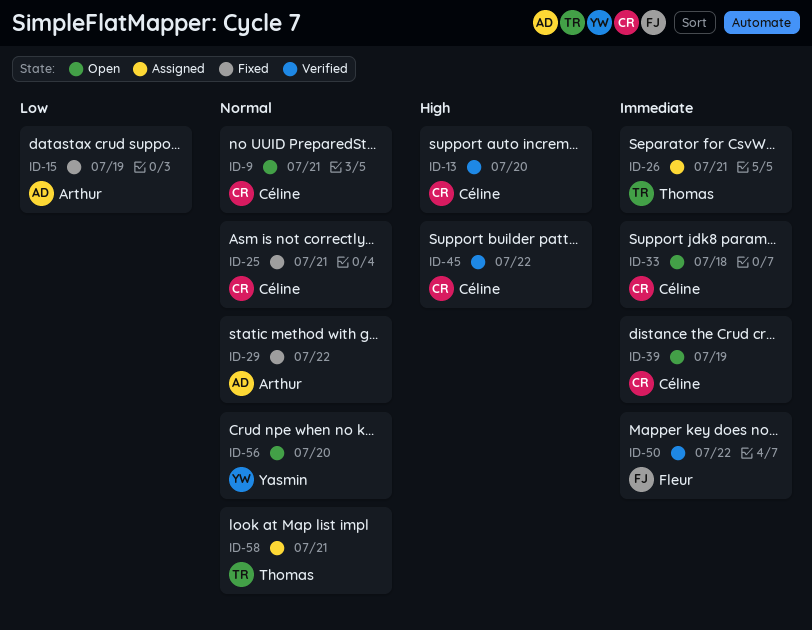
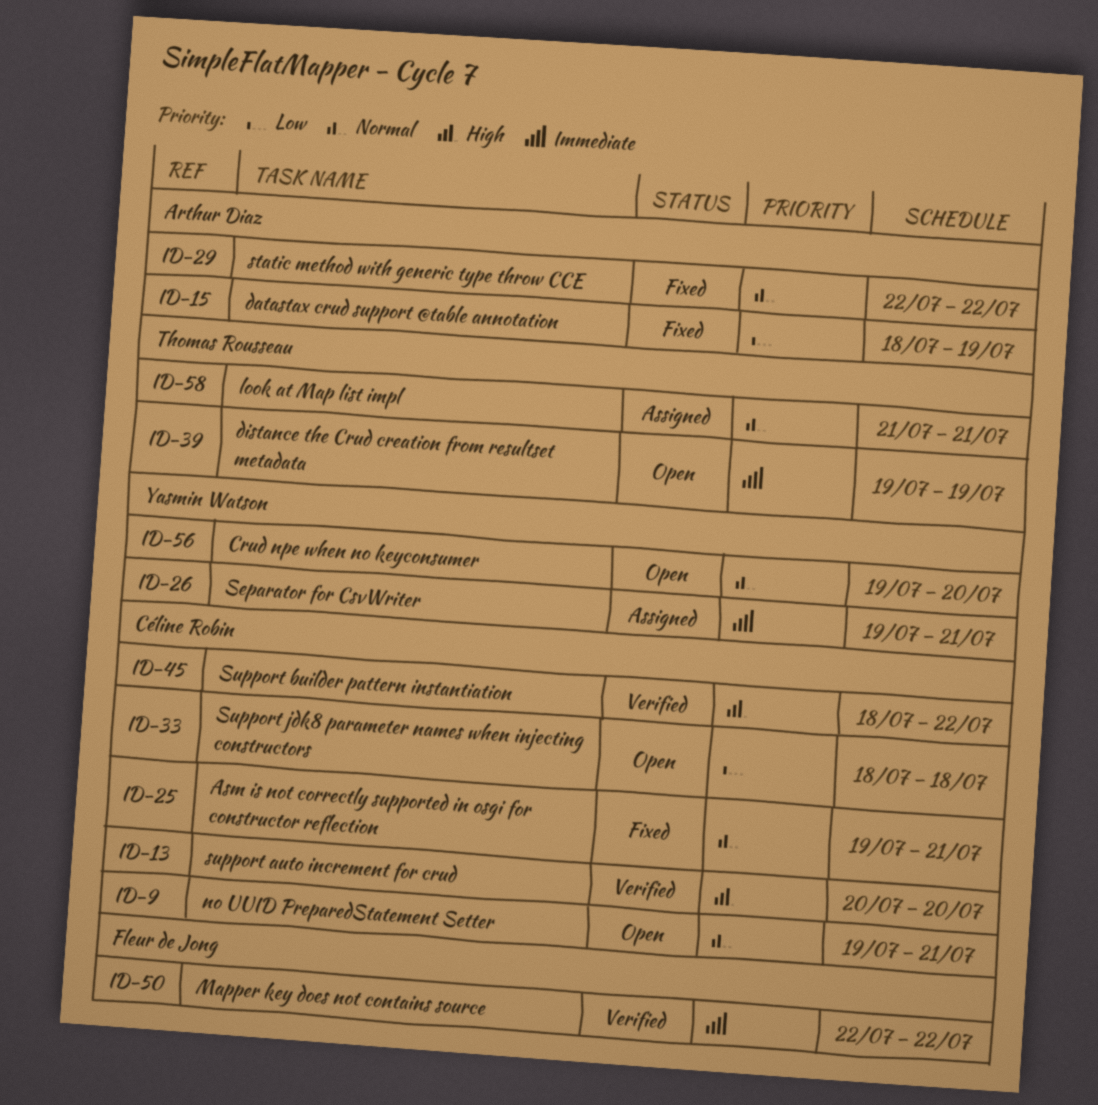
ID-26, owner: Thomas Rousseau -> Yasmin Watson
ID-33, priority: Immediate -> Low
ID-39, owner: Céline Robin -> Thomas Rousseau

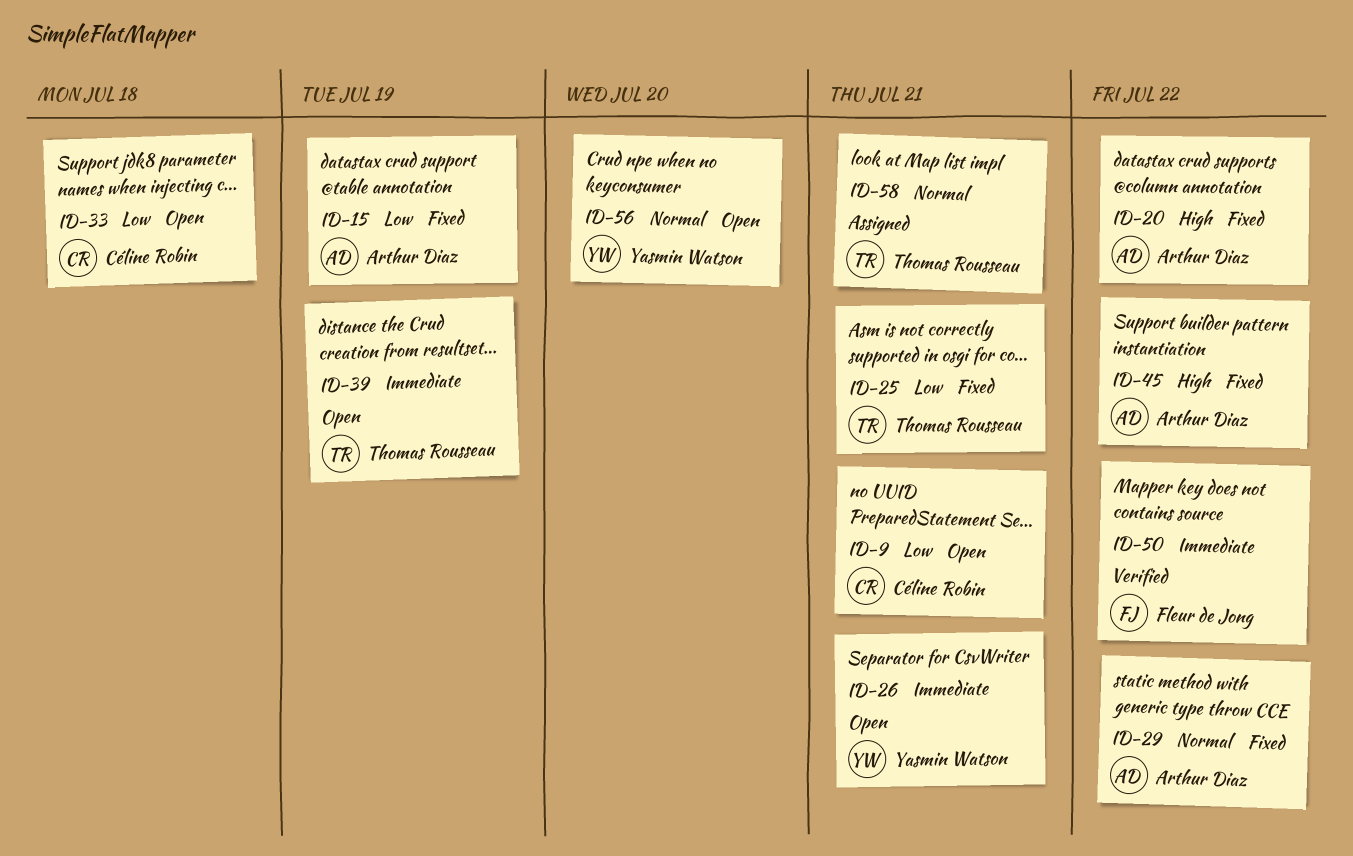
ID-9, priority: Normal -> Low
ID-13: present -> none
ID-20: none -> present
ID-25, owner: Céline Robin -> Thomas Rousseau
ID-25, priority: Normal -> Low
ID-26, status: Assigned -> Open
ID-45, status: Verified -> Fixed
ID-45, owner: Céline Robin -> Arthur Diaz

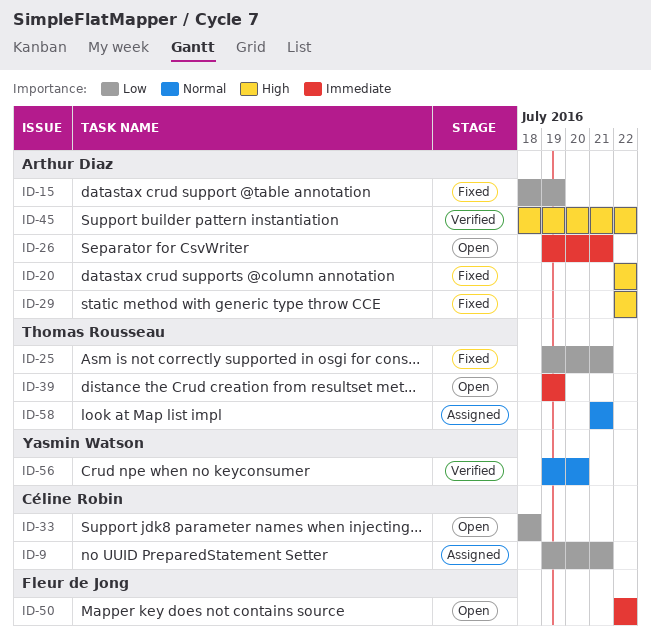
ID-9, status: Open -> Assigned
ID-26, owner: Yasmin Watson -> Arthur Diaz
ID-29, priority: Normal -> High
ID-45, status: Fixed -> Verified
ID-50, status: Verified -> Open
ID-56, status: Open -> Verified

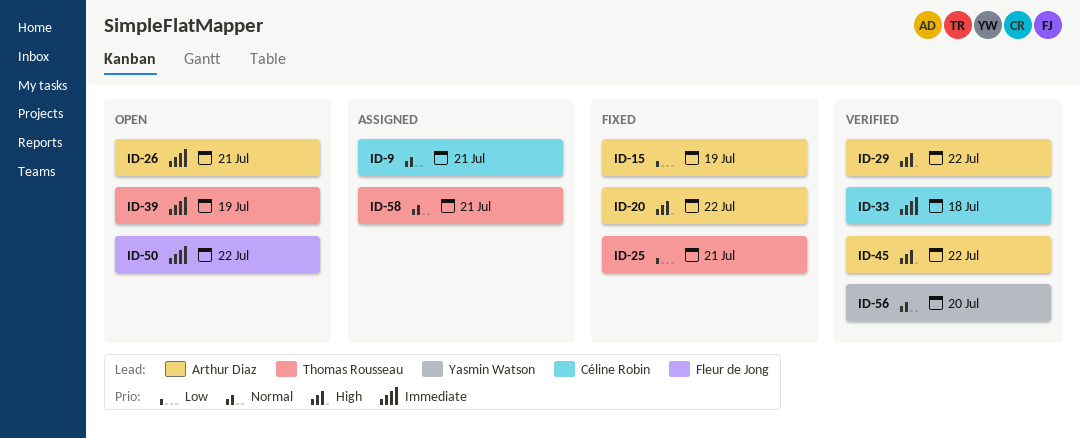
ID-9, priority: Low -> Normal
ID-29, status: Fixed -> Verified
ID-33, status: Open -> Verified
ID-33, priority: Low -> Immediate

